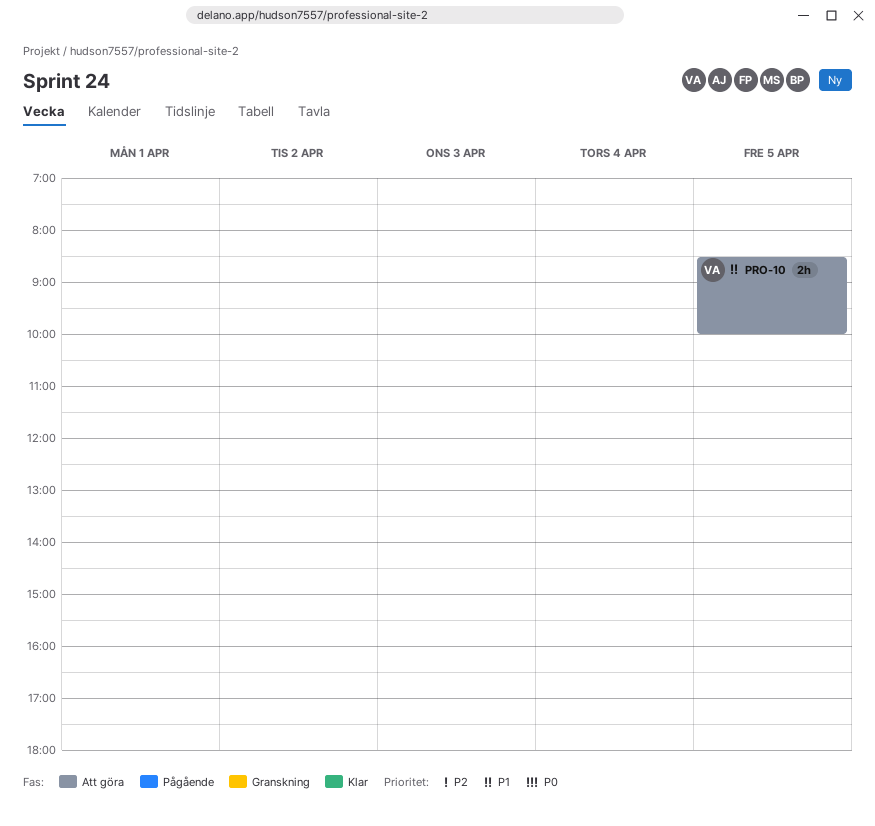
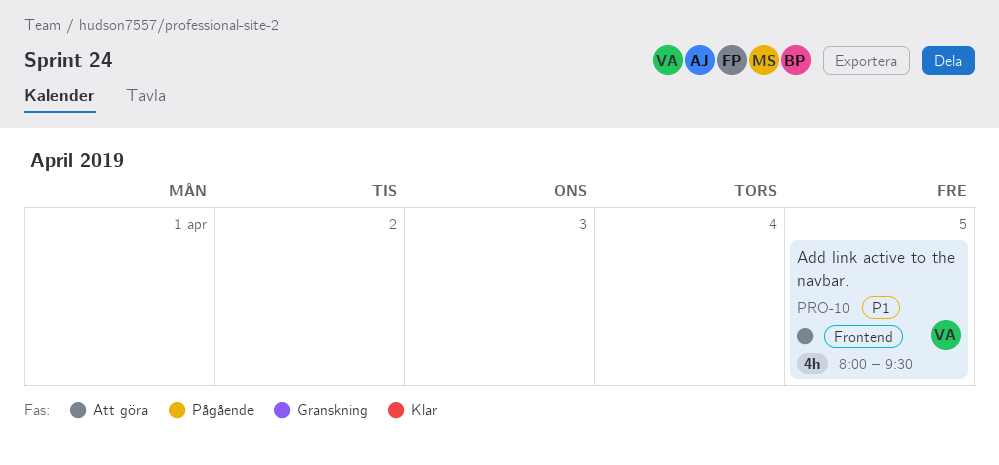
PRO-10, estimate: 2h -> 4h
PRO-10, begins: 08:30 -> 08:00
PRO-10, ends: 10:00 -> 09:30

